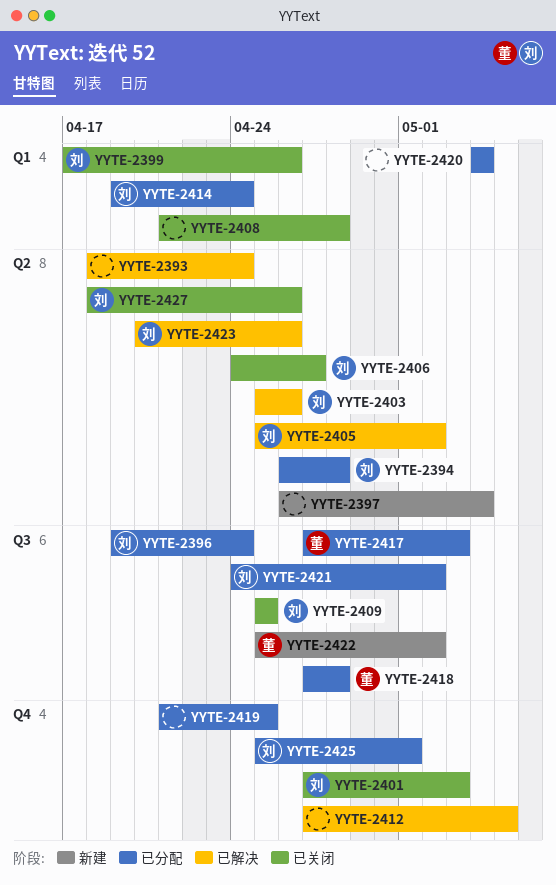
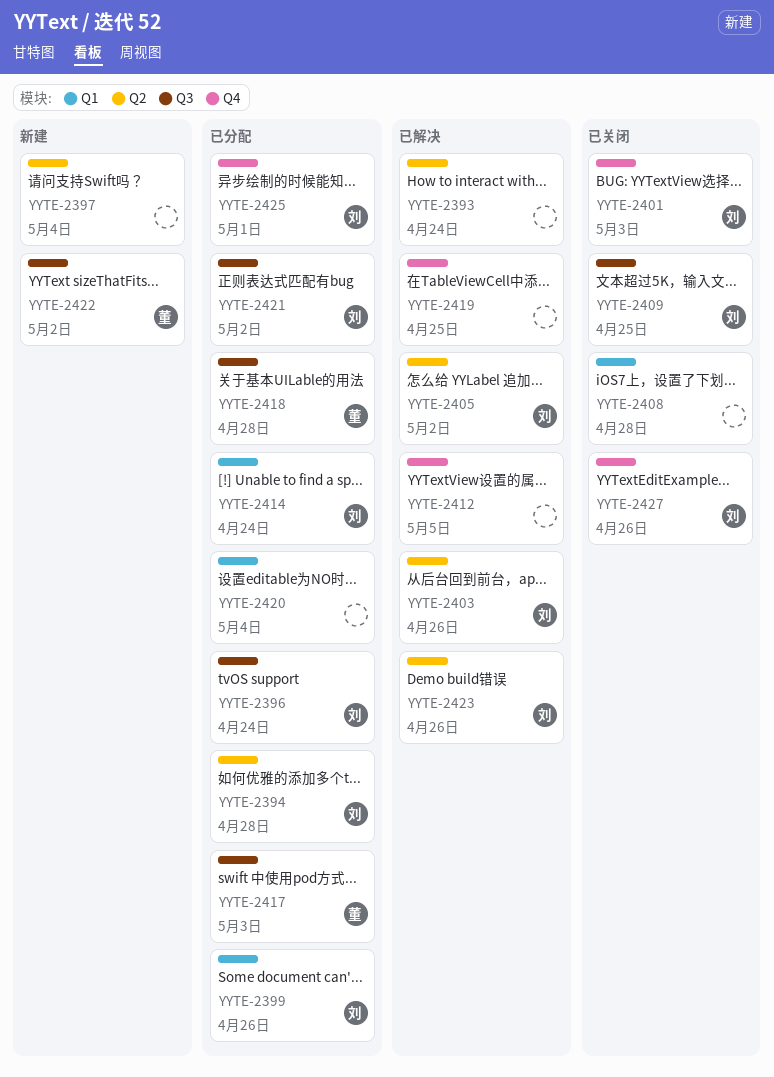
YYTE-2399, status: 已关闭 -> 已分配
YYTE-2406: present -> none
YYTE-2419, status: 已分配 -> 已解决
YYTE-2427, label: Q2 -> Q4

